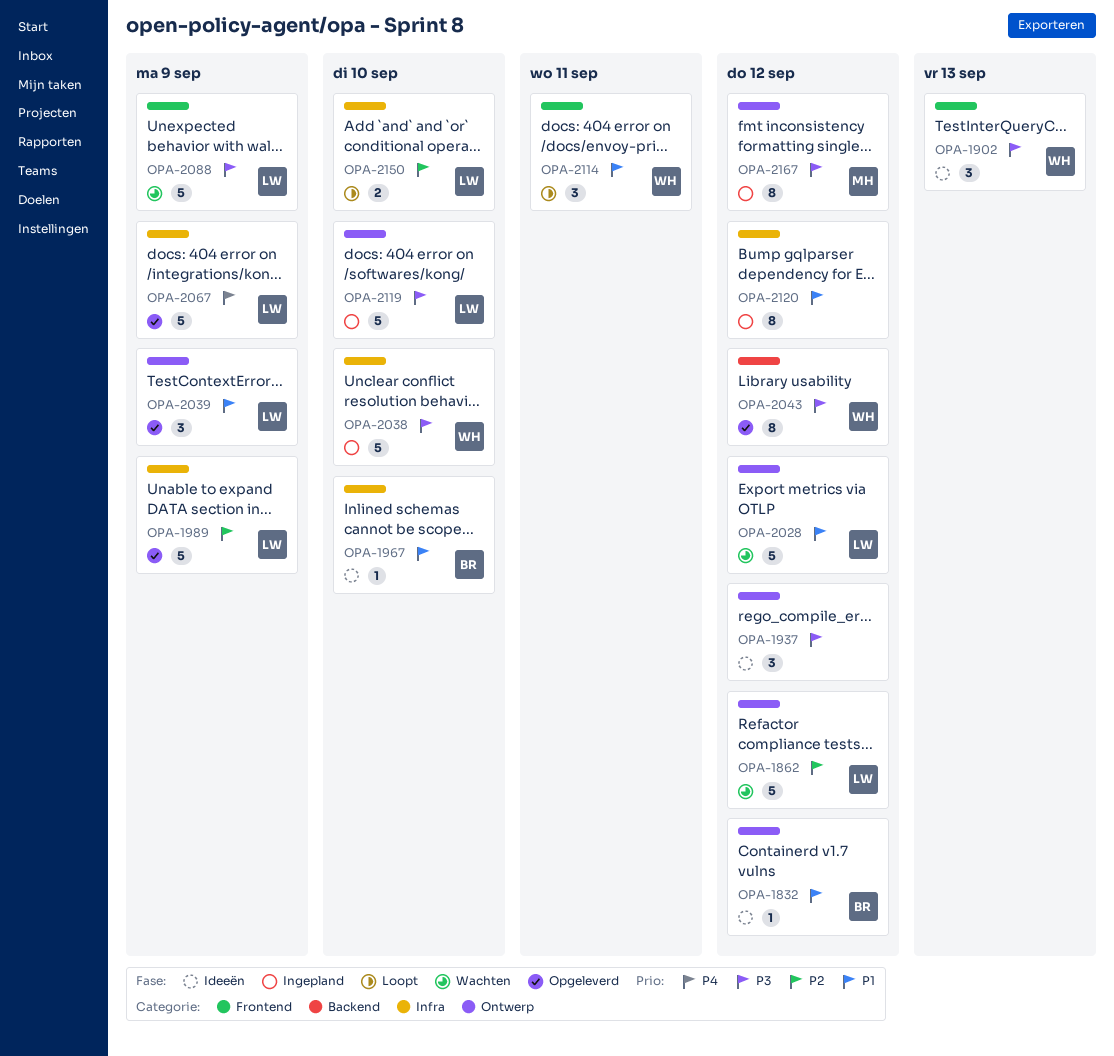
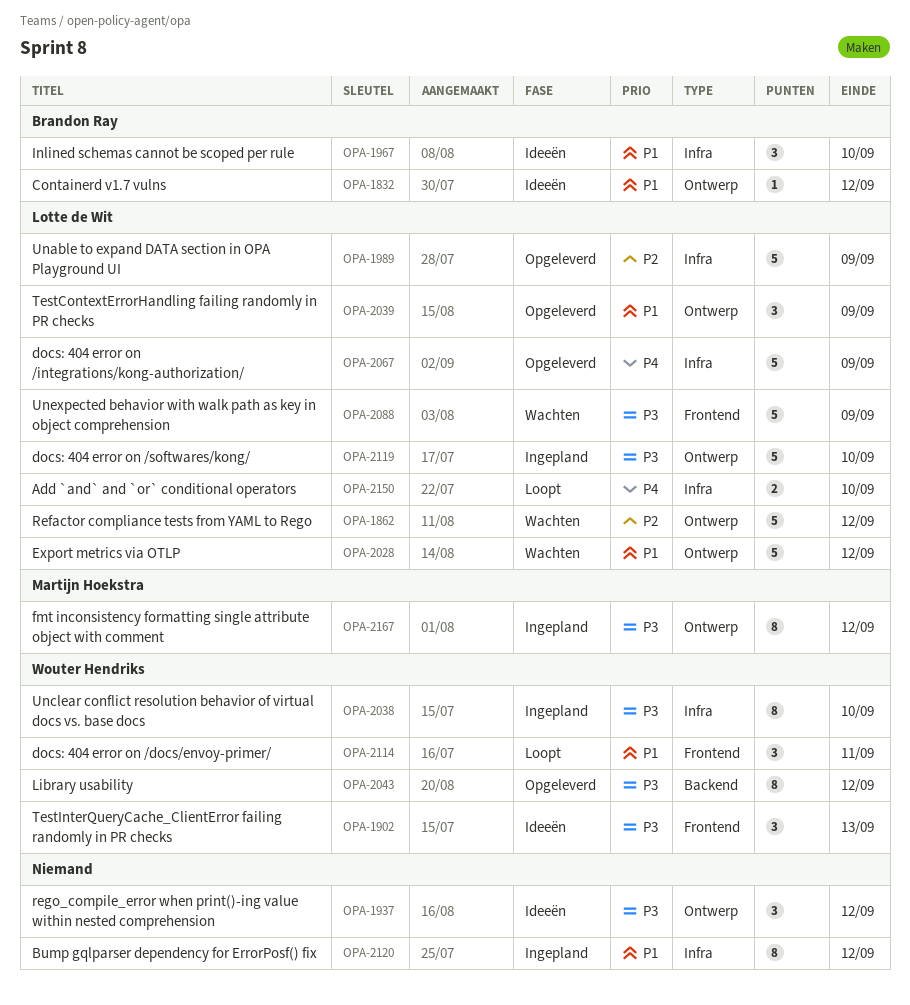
OPA-1967, estimate: 1 -> 3
OPA-2038, estimate: 5 -> 8
OPA-2150, priority: P2 -> P4

